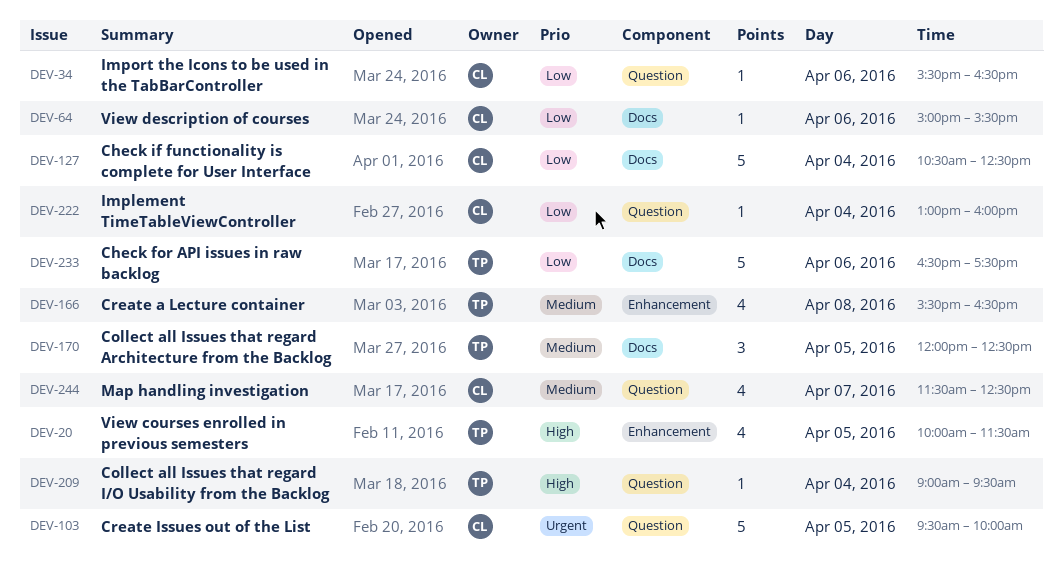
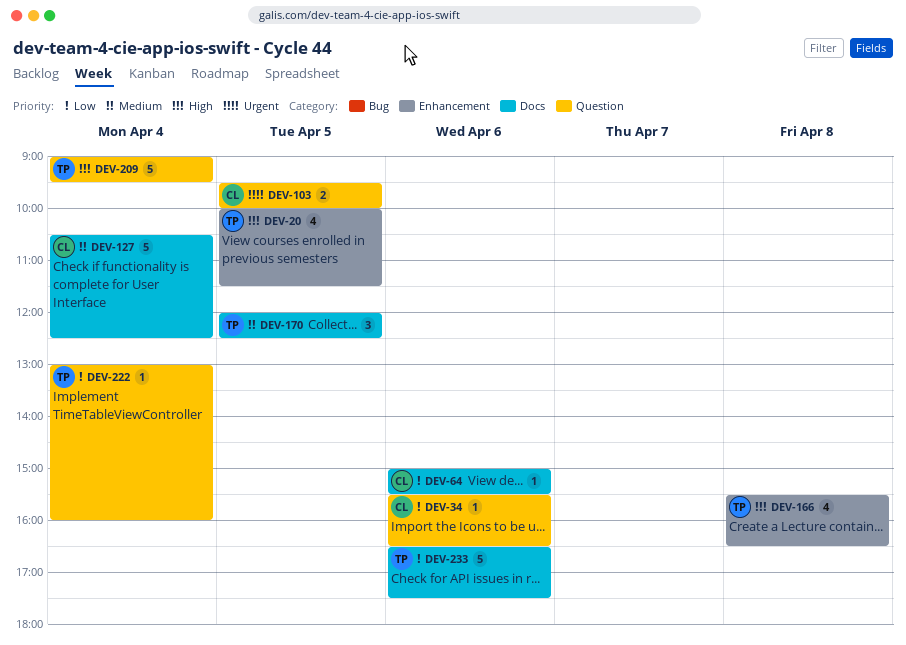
DEV-103, estimate: 5 -> 2
DEV-127, priority: Low -> Medium
DEV-166, priority: Medium -> High
DEV-209, estimate: 1 -> 5
DEV-222, owner: CL -> TP
DEV-244: present -> none

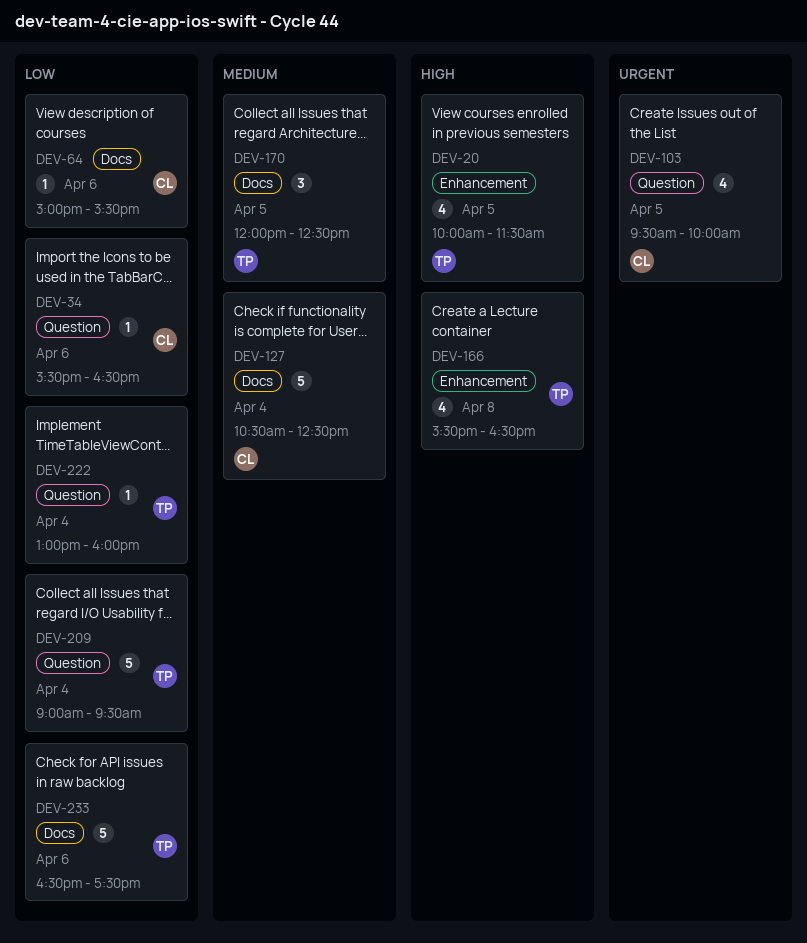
DEV-103, estimate: 2 -> 4
DEV-209, priority: High -> Low

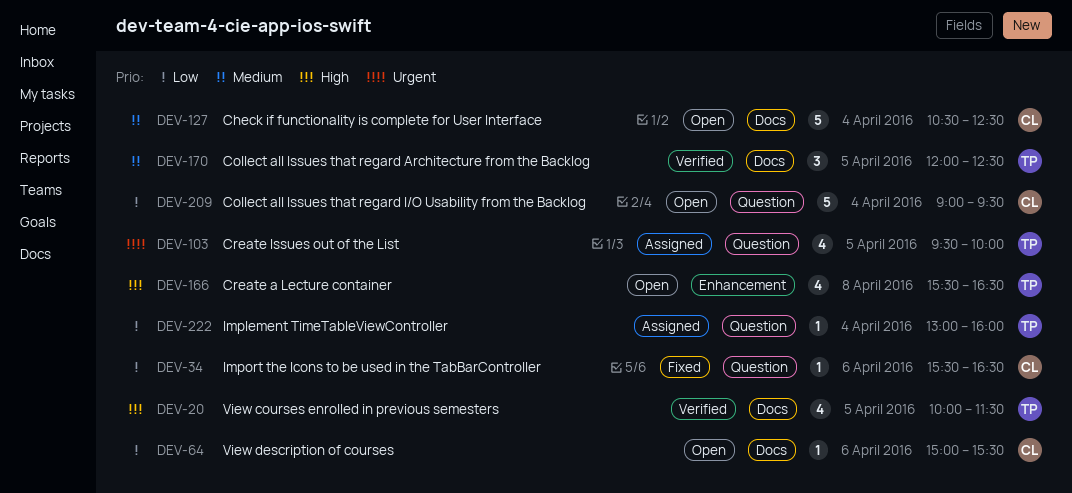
DEV-20, label: Enhancement -> Docs
DEV-103, owner: CL -> TP
DEV-209, owner: TP -> CL
DEV-233: present -> none

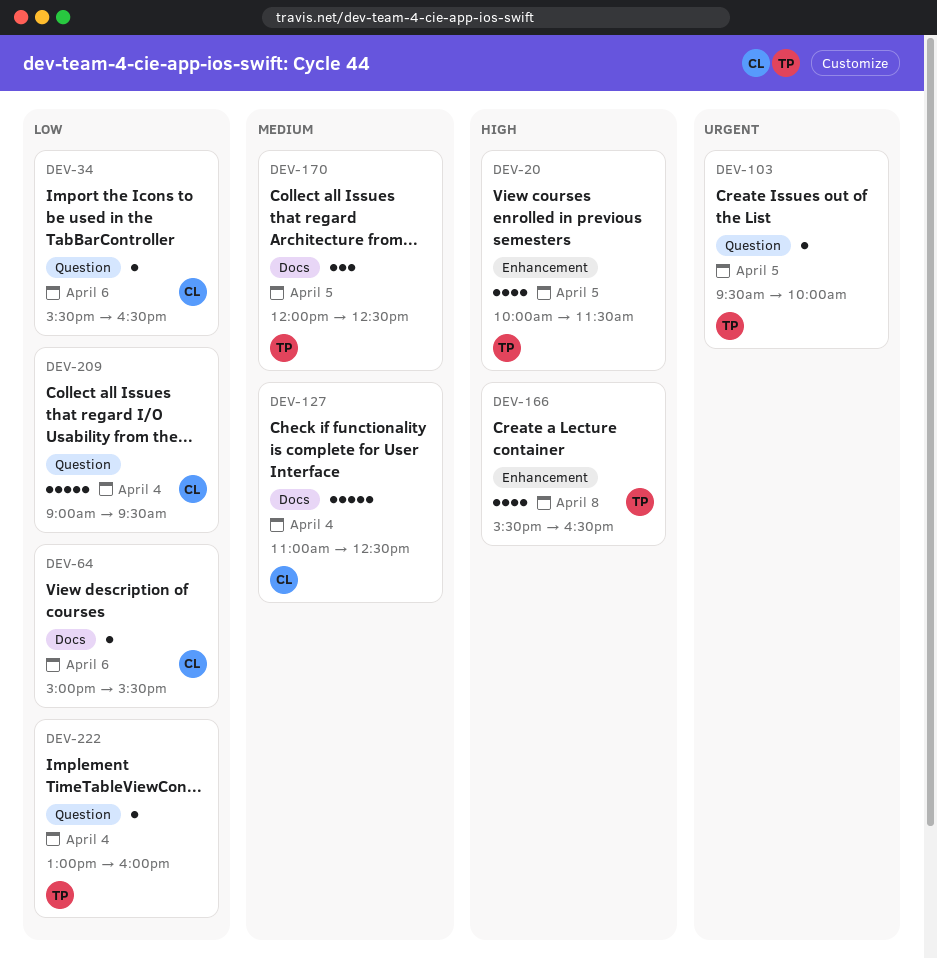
DEV-20, label: Docs -> Enhancement
DEV-103, estimate: 4 -> 1
DEV-127, begins: 10:30 -> 11:00

